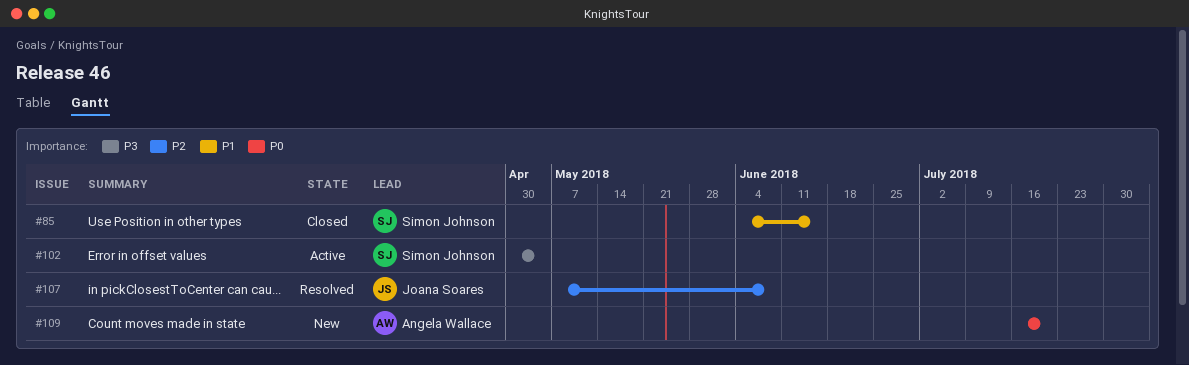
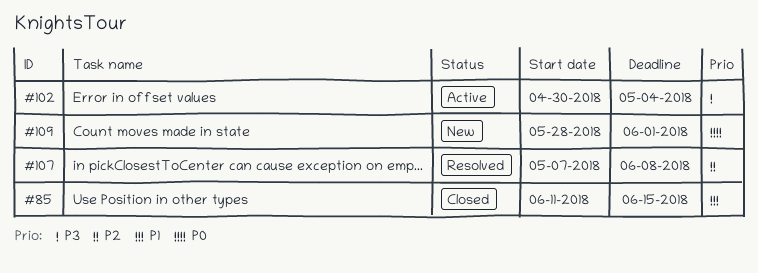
#85, start: Jun 4 -> Jun 11
#109, start: Jul 16 -> May 28
#109, due: Jul 20 -> Jun 1

